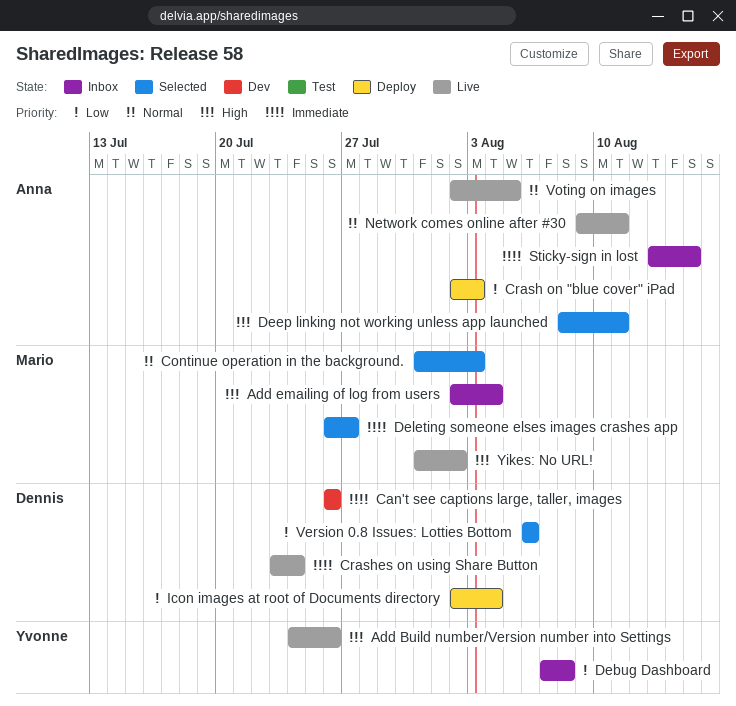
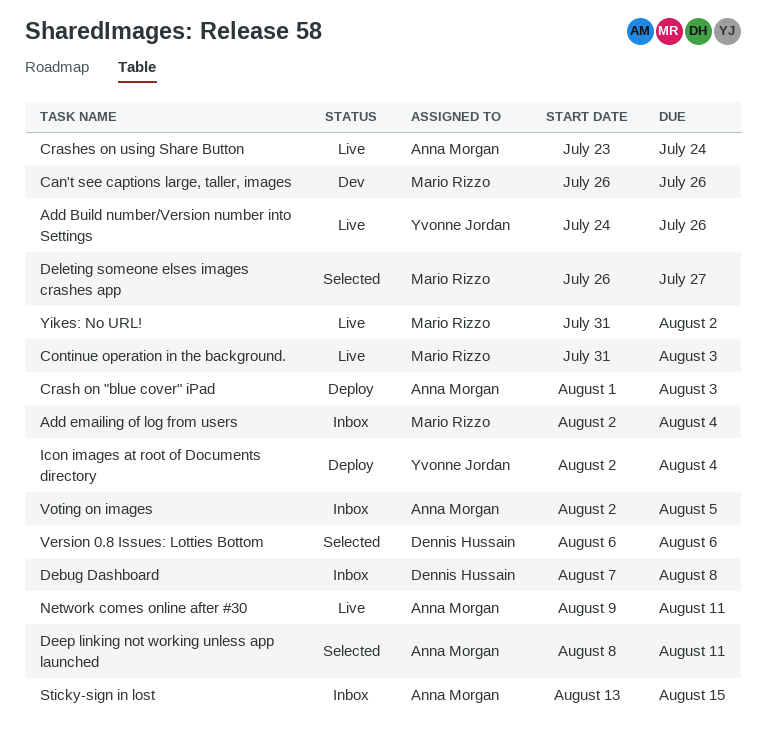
Can't see captions large, taller, images, owner: Dennis Hussain -> Mario Rizzo
Continue operation in the background., status: Selected -> Live
Crash on "blue cover" iPad, start: Aug 2 -> Aug 1
Crashes on using Share Button, owner: Dennis Hussain -> Anna Morgan
Debug Dashboard, owner: Yvonne Jordan -> Dennis Hussain
Icon images at root of Documents directory, owner: Dennis Hussain -> Yvonne Jordan
Voting on images, status: Live -> Inbox

